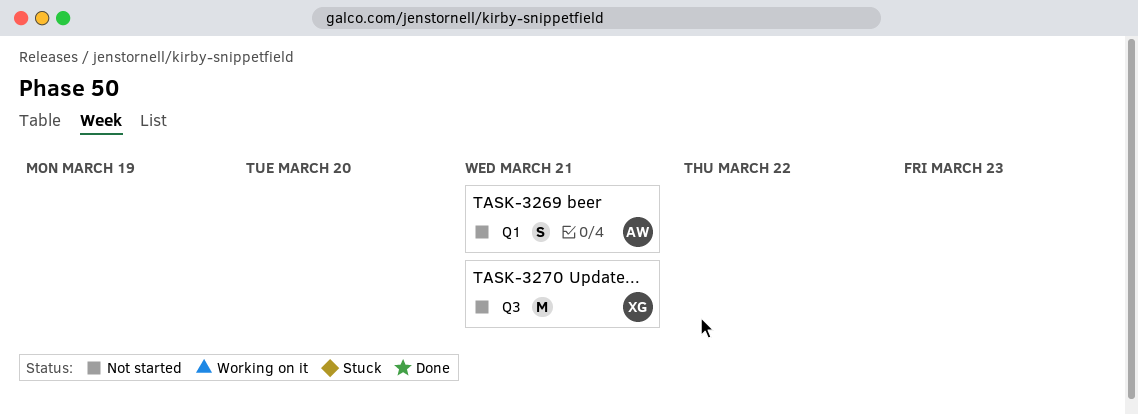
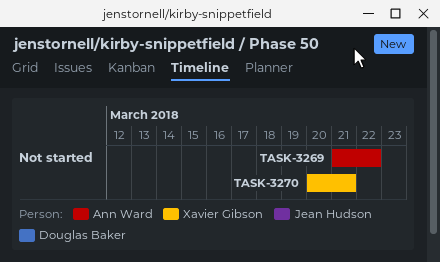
TASK-3269, due: Mar 21 -> Mar 22

